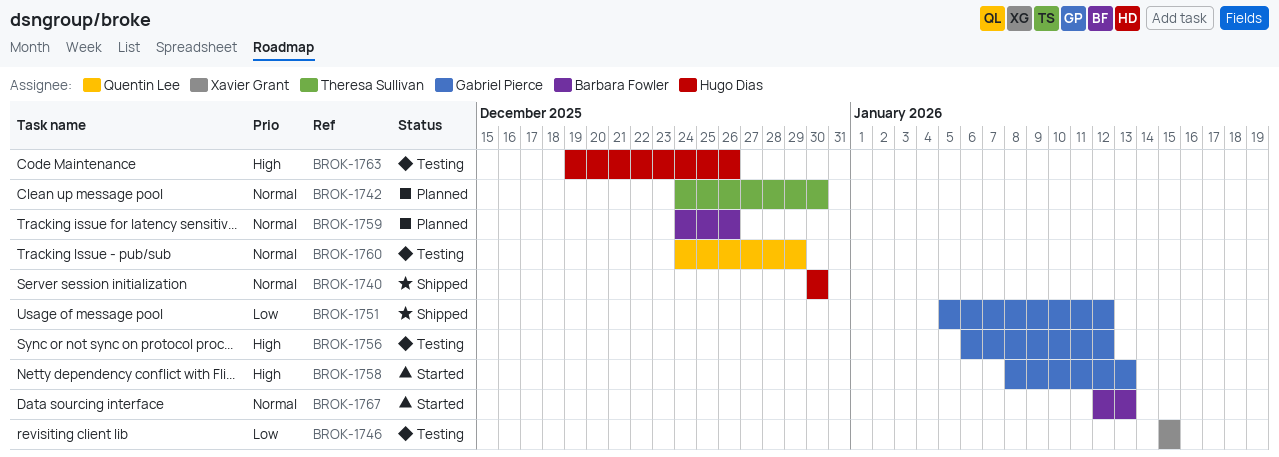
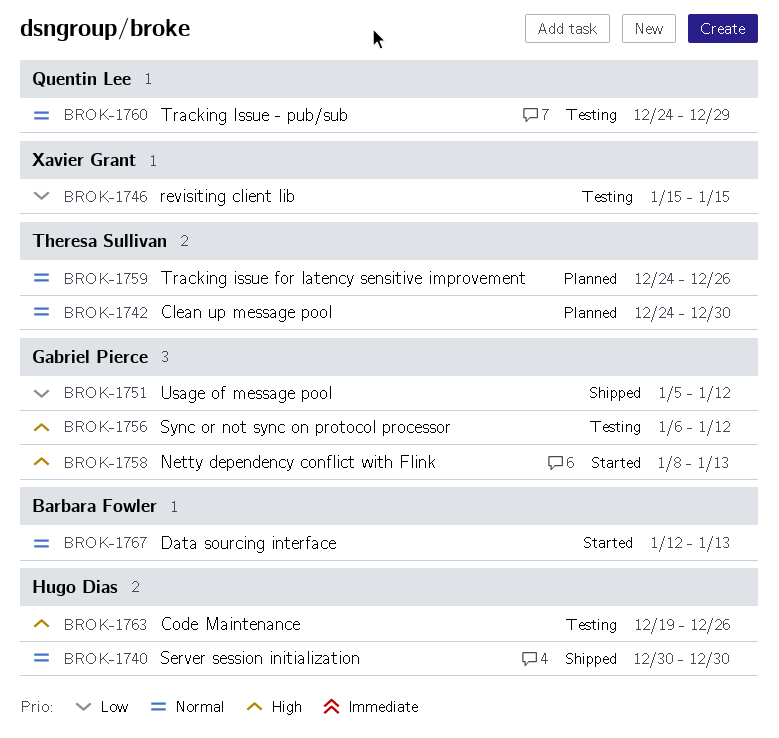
BROK-1759, owner: Barbara Fowler -> Theresa Sullivan

